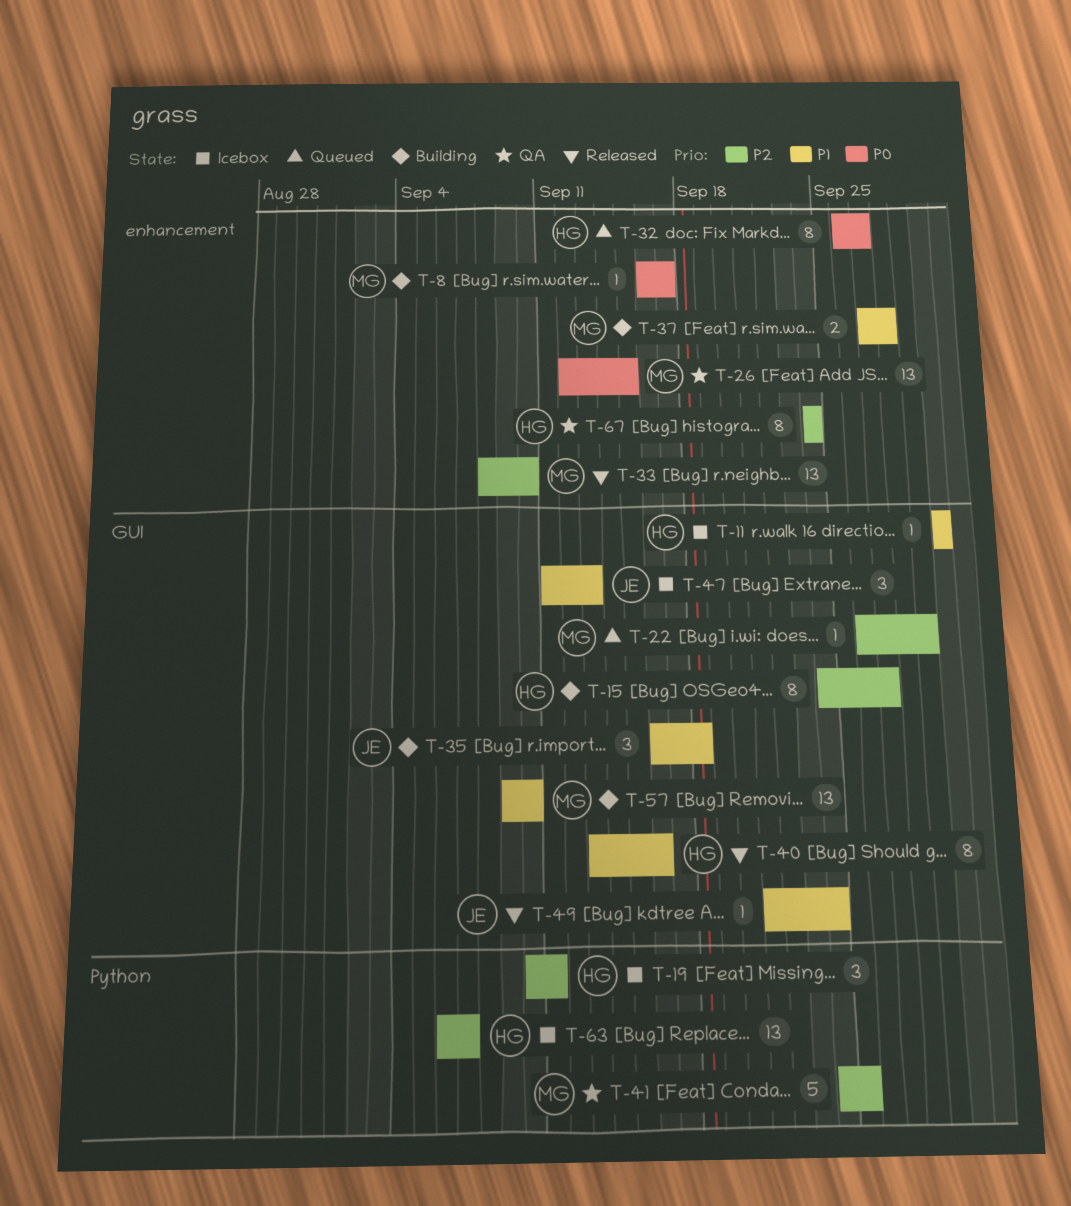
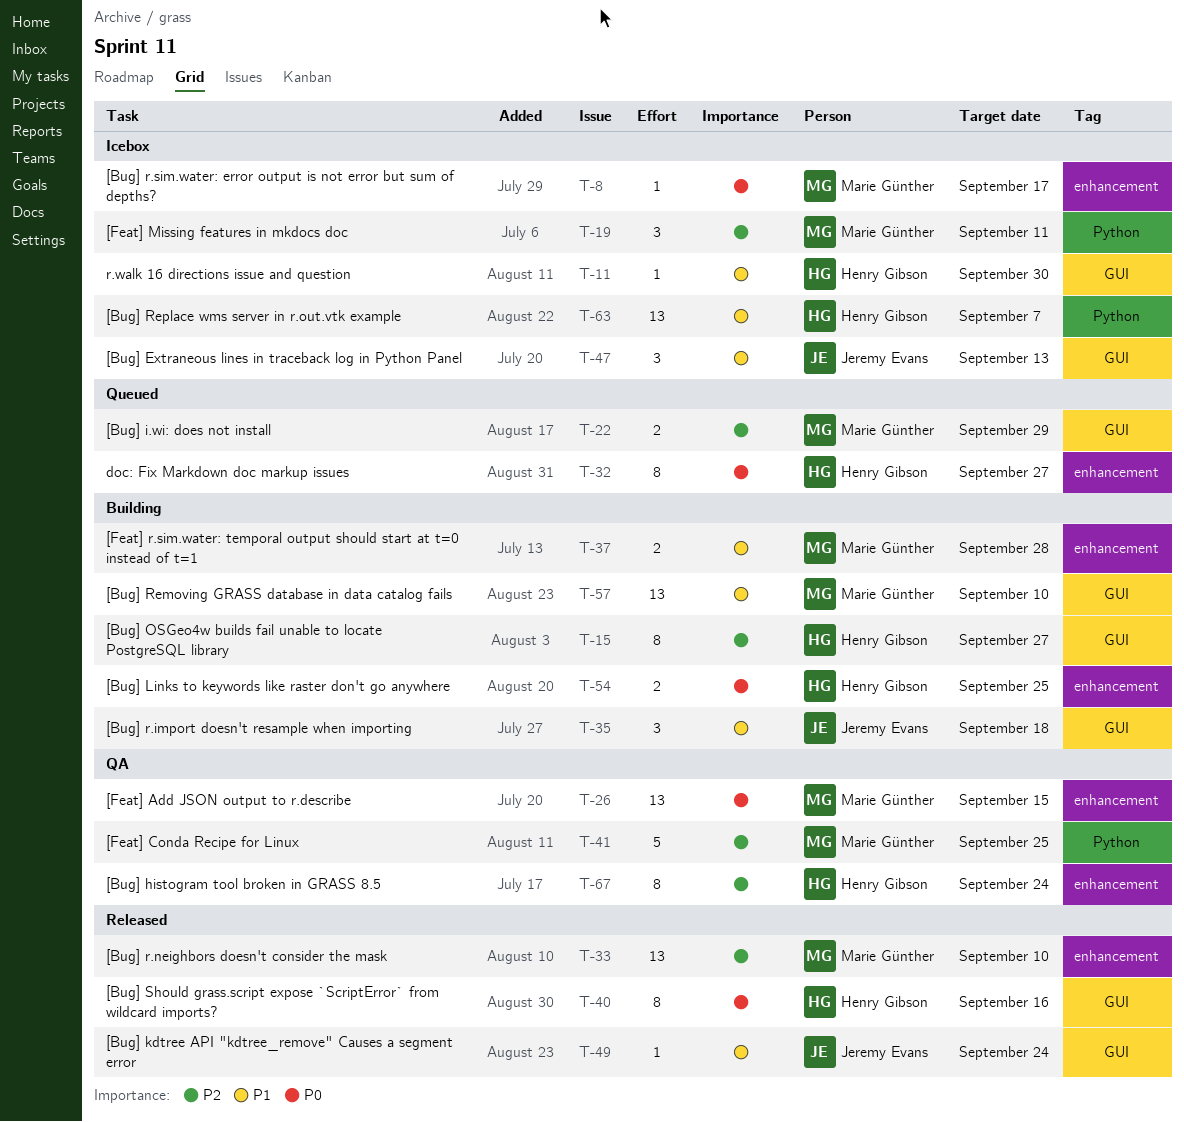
T-8, status: Building -> Icebox
T-19, owner: Henry Gibson -> Marie Günther
T-22, estimate: 1 -> 2
T-40, priority: P1 -> P0
T-54: none -> present
T-63, priority: P2 -> P1

